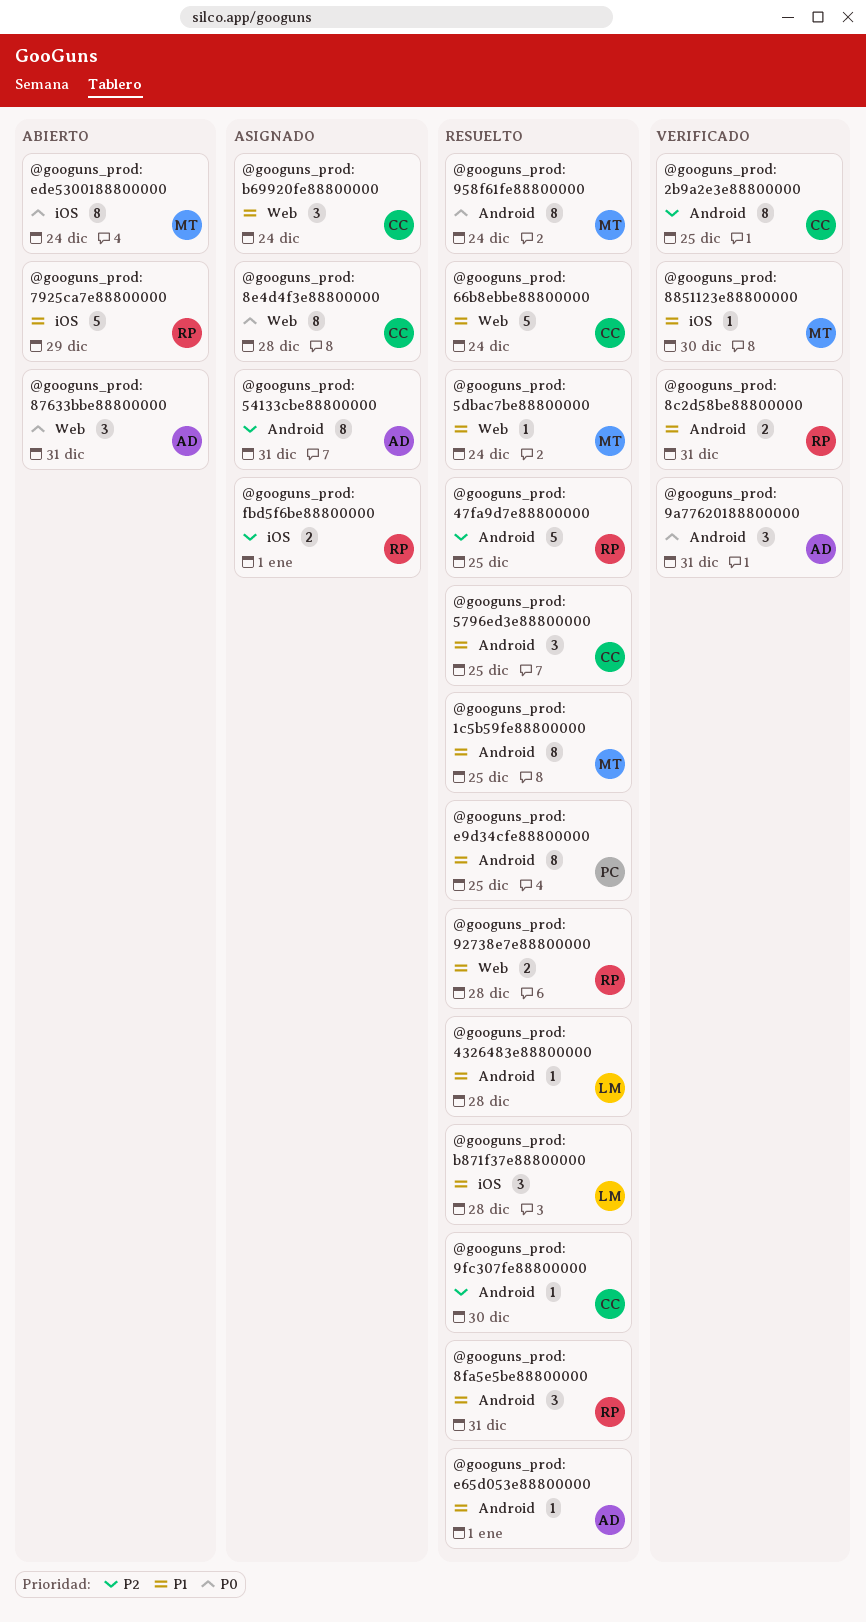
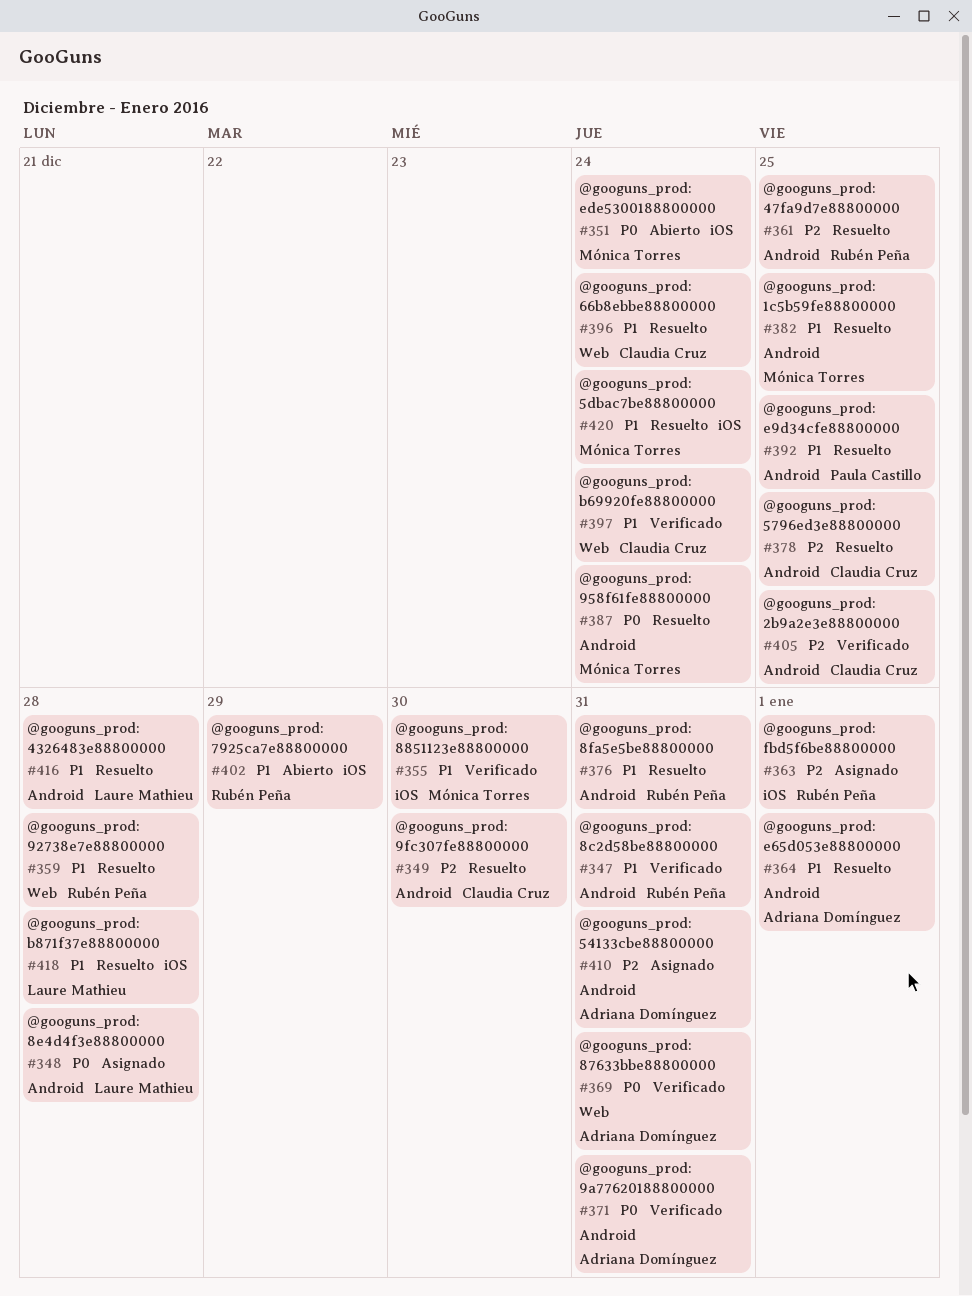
@googuns_prod: 5796ed3e88800000, priority: P1 -> P2
@googuns_prod: 5dbac7be88800000, label: Web -> iOS
@googuns_prod: 87633bbe88800000, status: Abierto -> Verificado
@googuns_prod: 8e4d4f3e88800000, owner: Claudia Cruz -> Laure Mathieu
@googuns_prod: 8e4d4f3e88800000, label: Web -> Android
@googuns_prod: b69920fe88800000, status: Asignado -> Verificado

